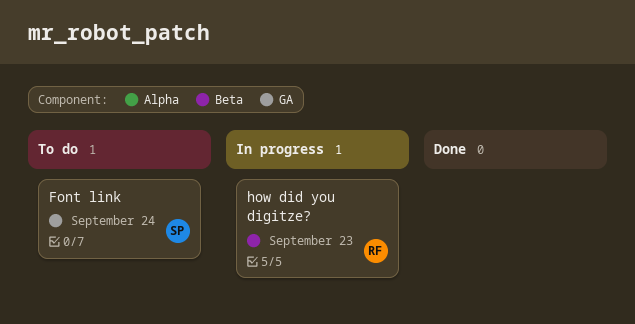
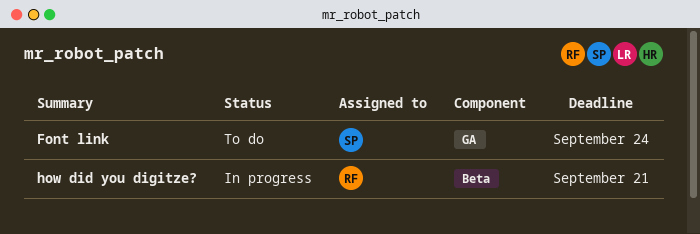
how did you digitze?, due: Sep 23 -> Sep 21

